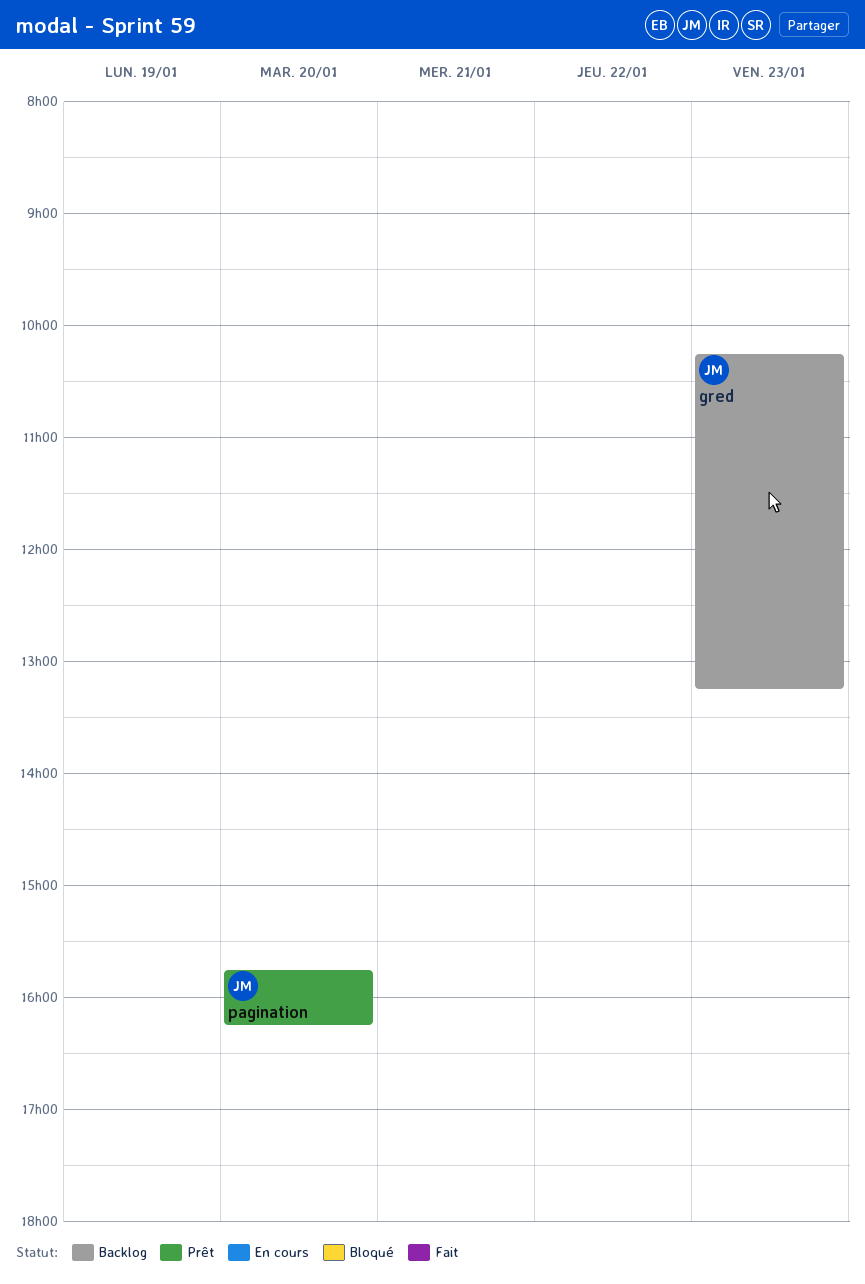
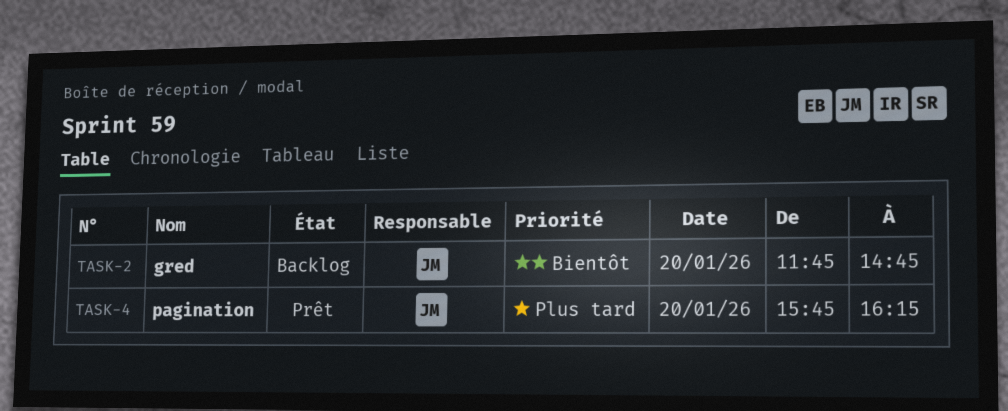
gred, day: Jan 23 -> Jan 20
gred, begins: 10:15 -> 11:45
gred, ends: 13:15 -> 14:45

